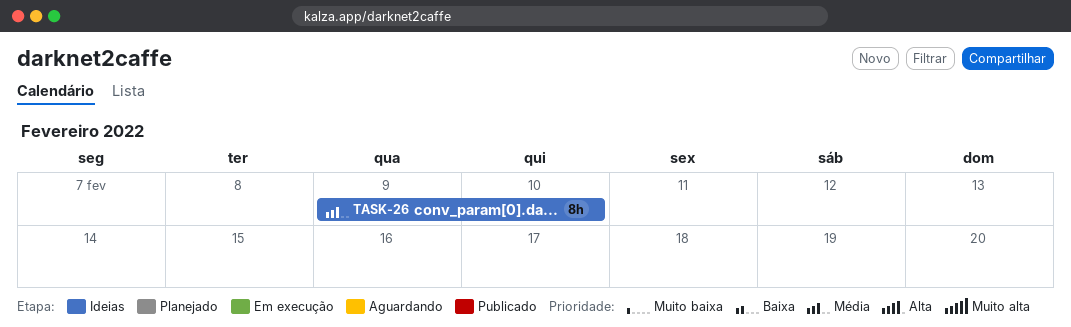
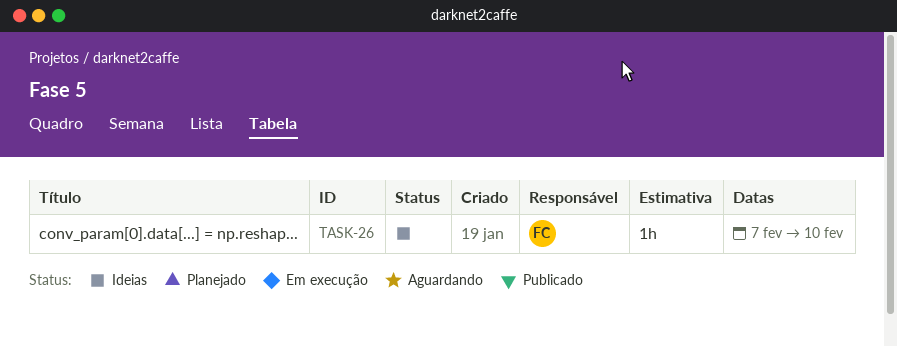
TASK-26, estimate: 8h -> 1h
TASK-26, start: Feb 9 -> Feb 7

